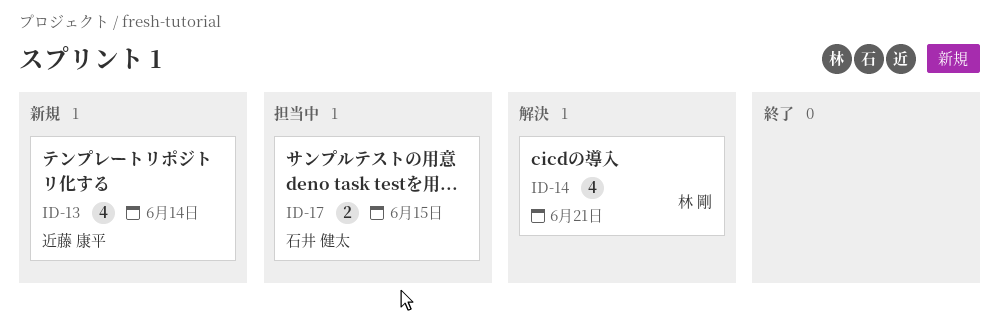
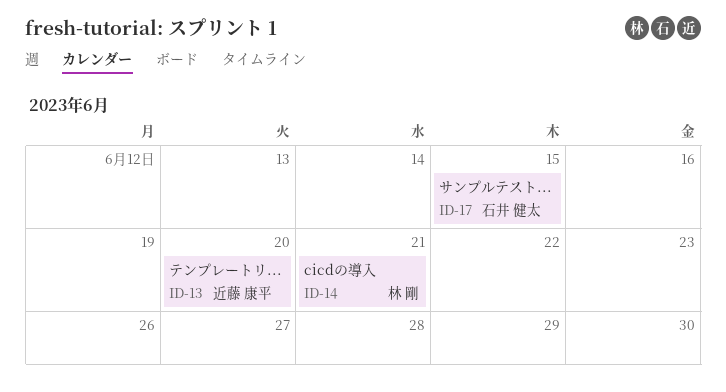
ID-13, due: Jun 14 -> Jun 20

